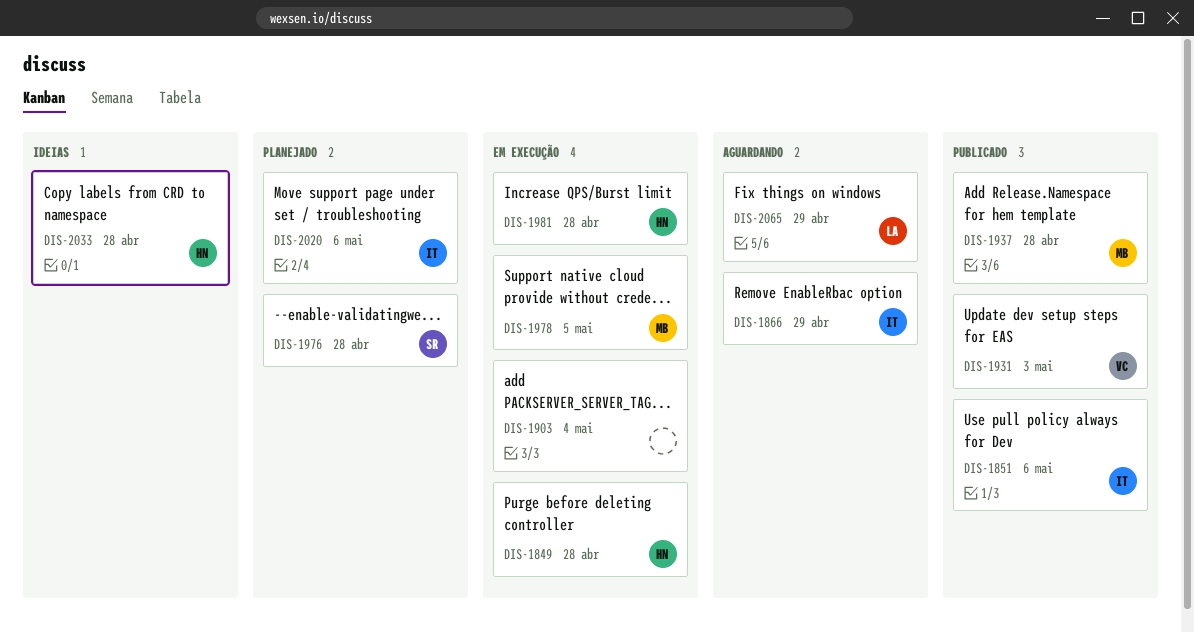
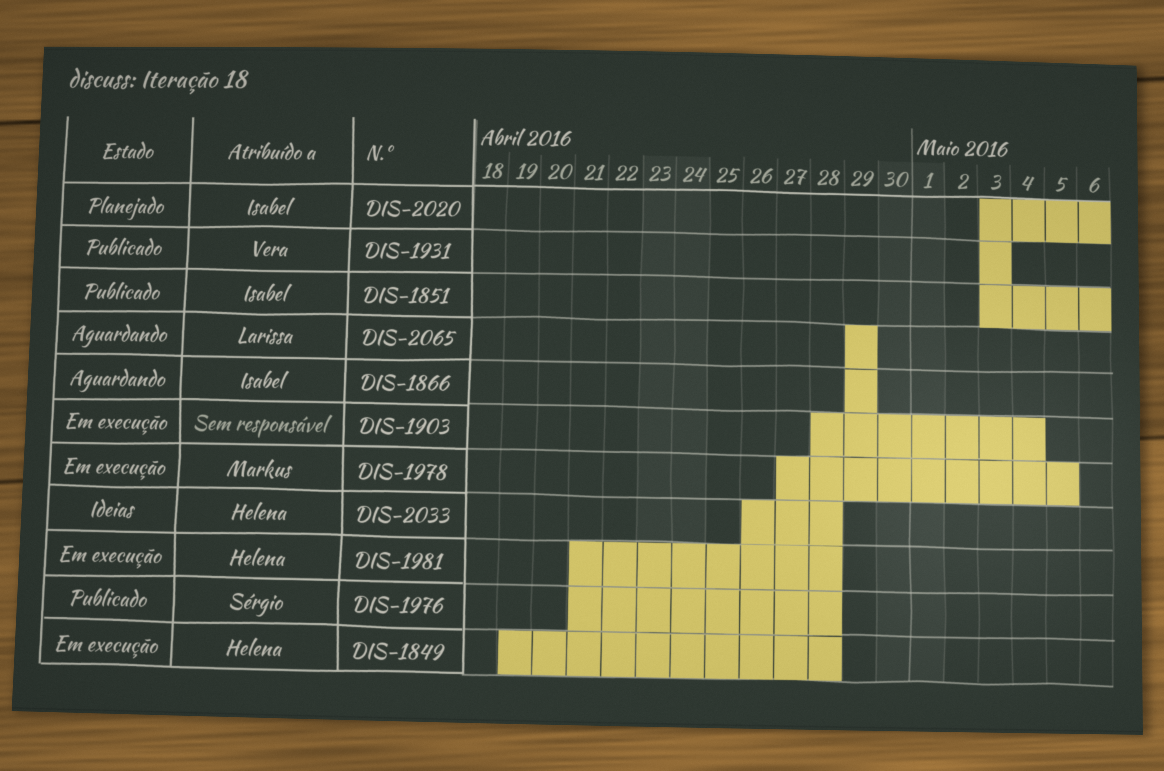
DIS-1937: present -> none
DIS-1976, status: Planejado -> Publicado

